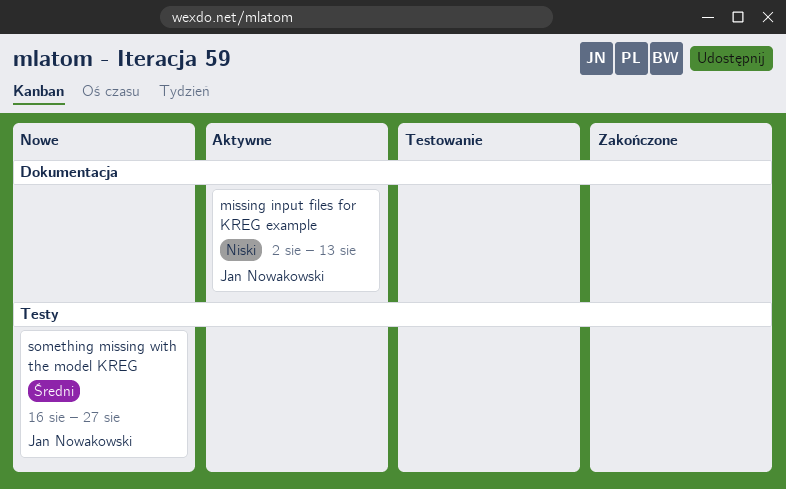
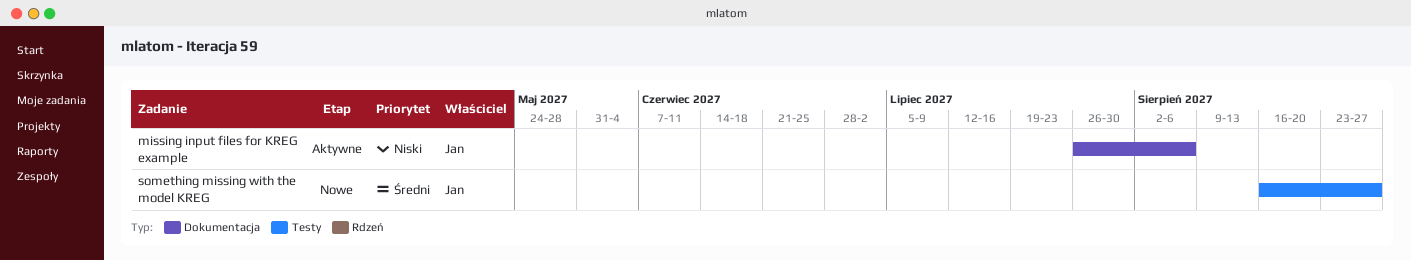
missing input files for KREG example, start: Aug 2 -> Jul 26
missing input files for KREG example, due: Aug 13 -> Aug 6

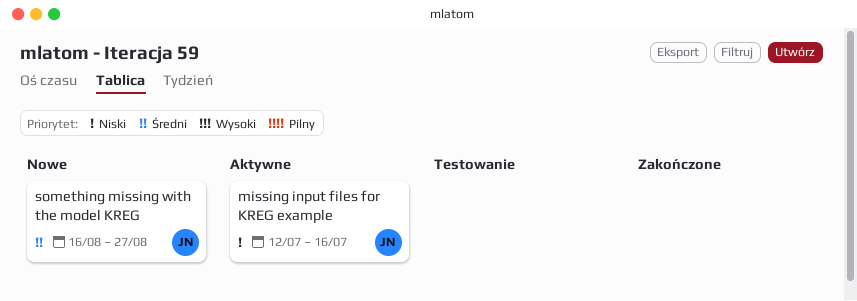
missing input files for KREG example, start: Jul 26 -> Jul 12
missing input files for KREG example, due: Aug 6 -> Jul 16

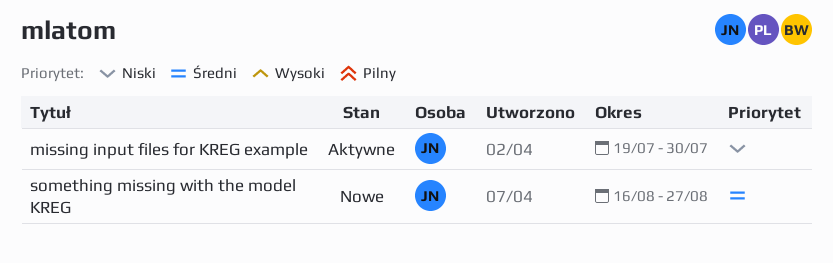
missing input files for KREG example, start: Jul 12 -> Jul 19
missing input files for KREG example, due: Jul 16 -> Jul 30

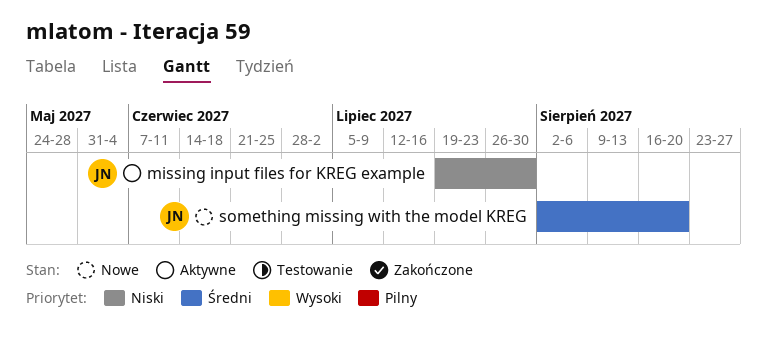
something missing with the model KREG, start: Aug 16 -> Aug 2
something missing with the model KREG, due: Aug 27 -> Aug 20

